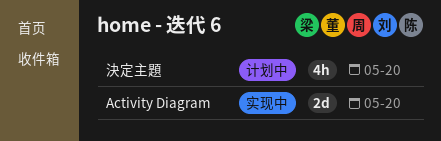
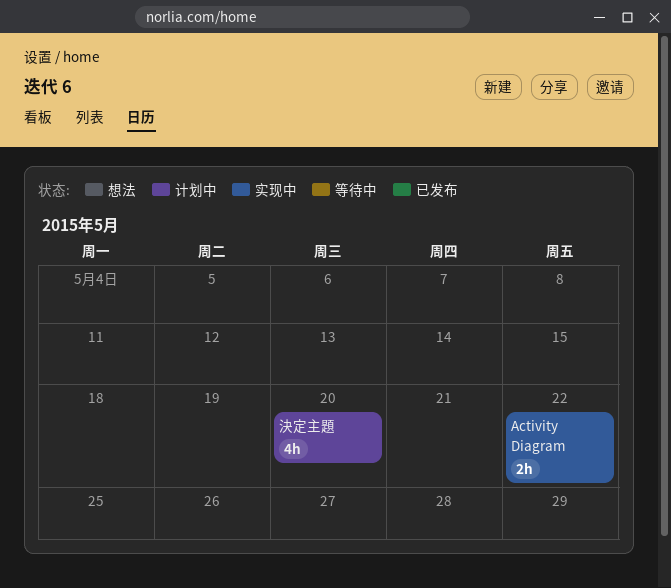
Activity Diagram, estimate: 2d -> 2h
Activity Diagram, due: May 20 -> May 22

